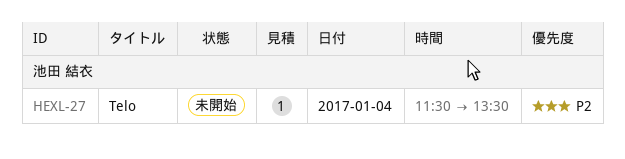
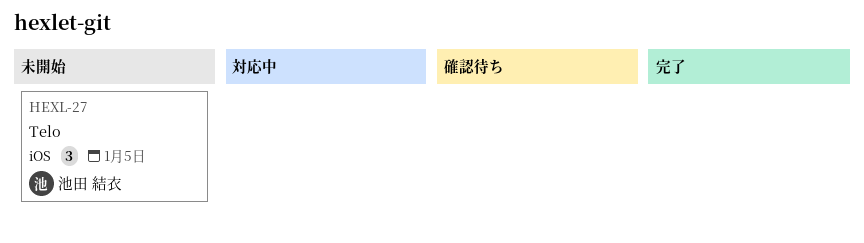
HEXL-27, estimate: 1 -> 3
HEXL-27, day: Jan 4 -> Jan 5

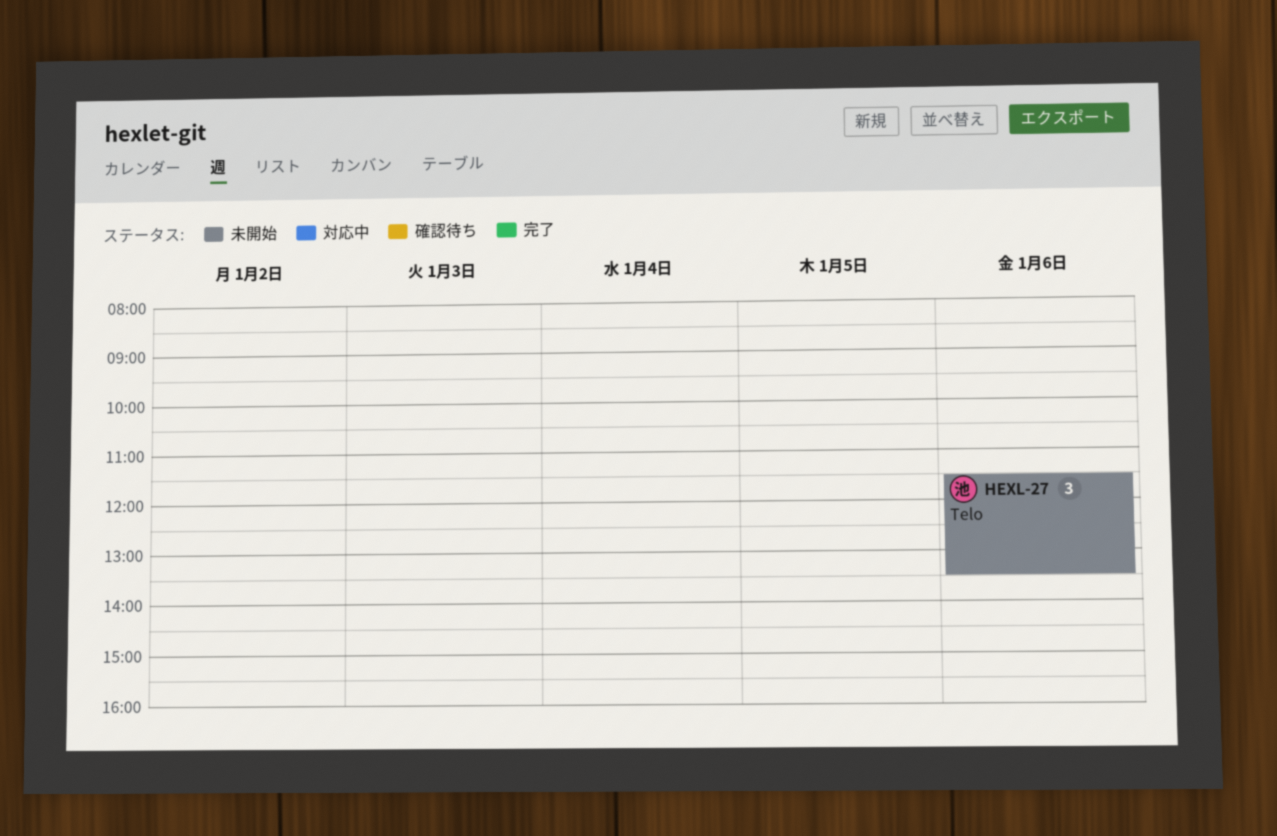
HEXL-27, day: Jan 5 -> Jan 6

